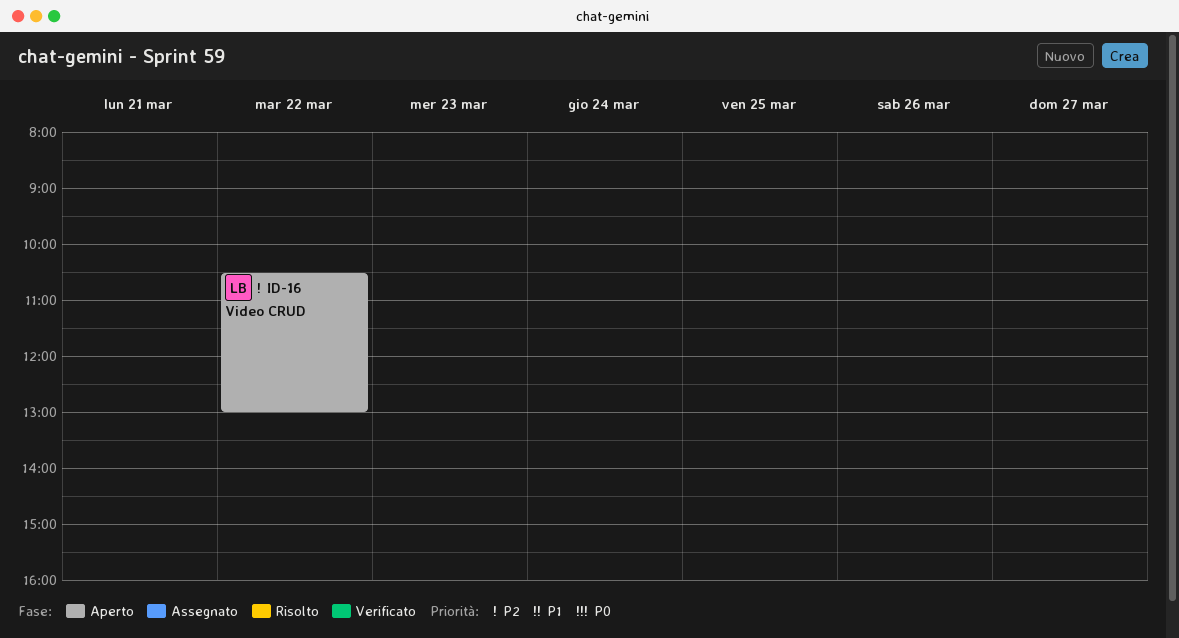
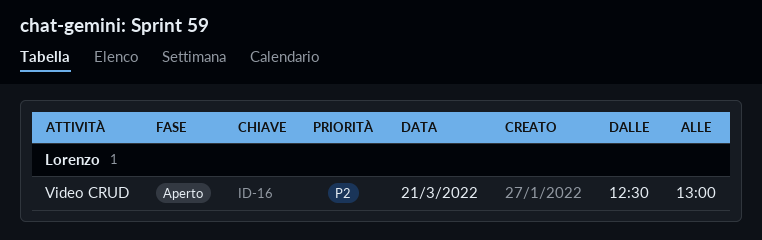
ID-16, day: Mar 22 -> Mar 21
ID-16, begins: 10:30 -> 12:30

